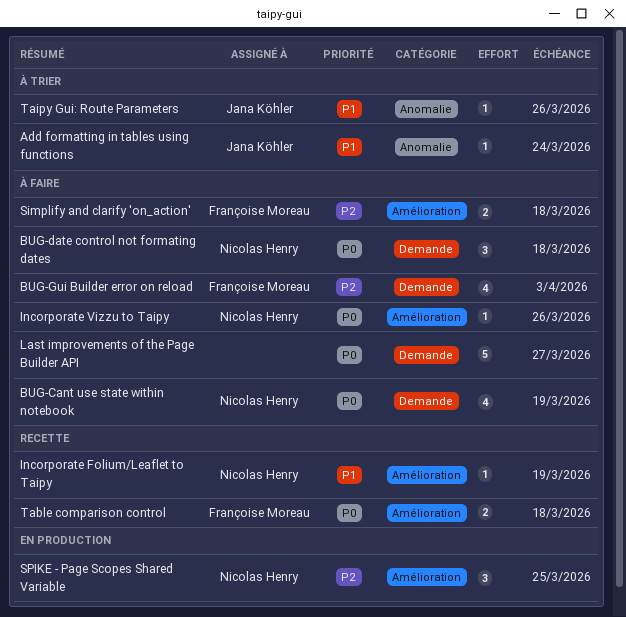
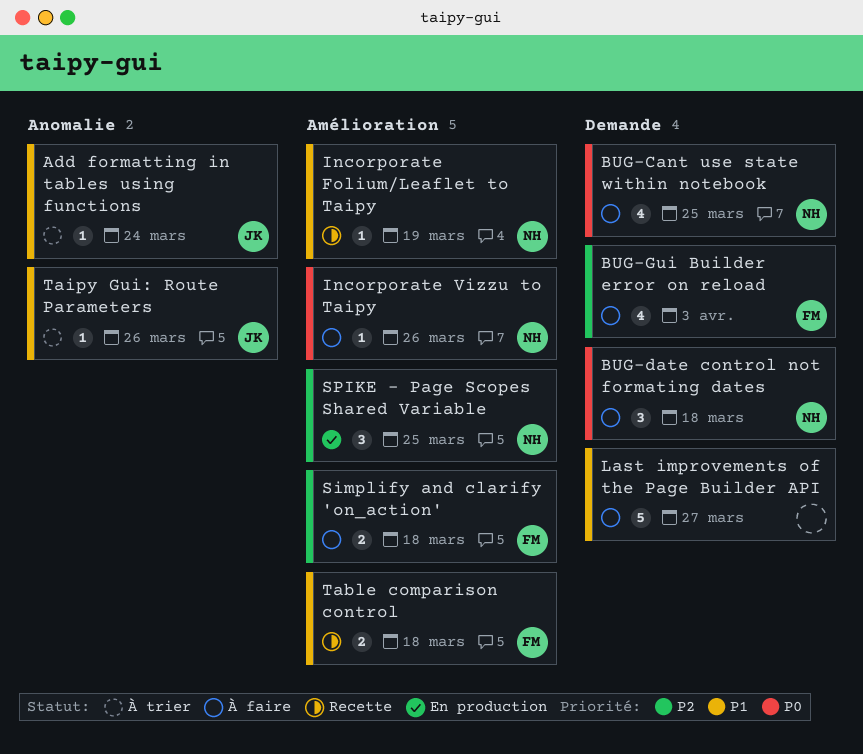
BUG-Cant use state within notebook, due: Mar 19 -> Mar 25
Last improvements of the Page Builder API, priority: P0 -> P1
Table comparison control, priority: P0 -> P1

